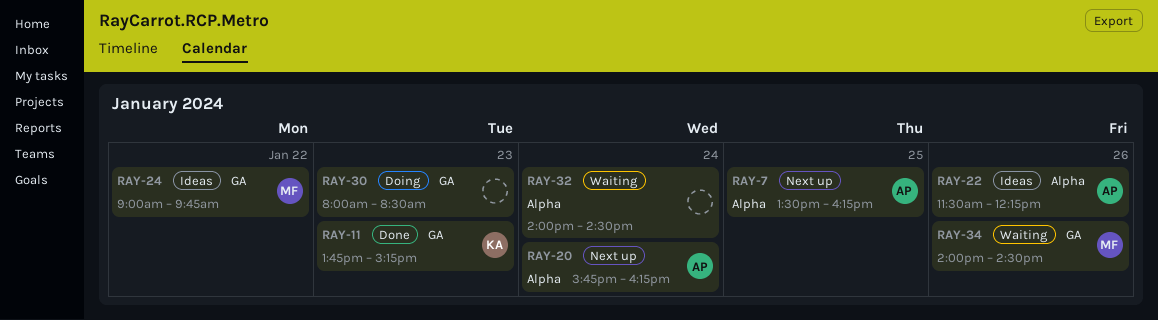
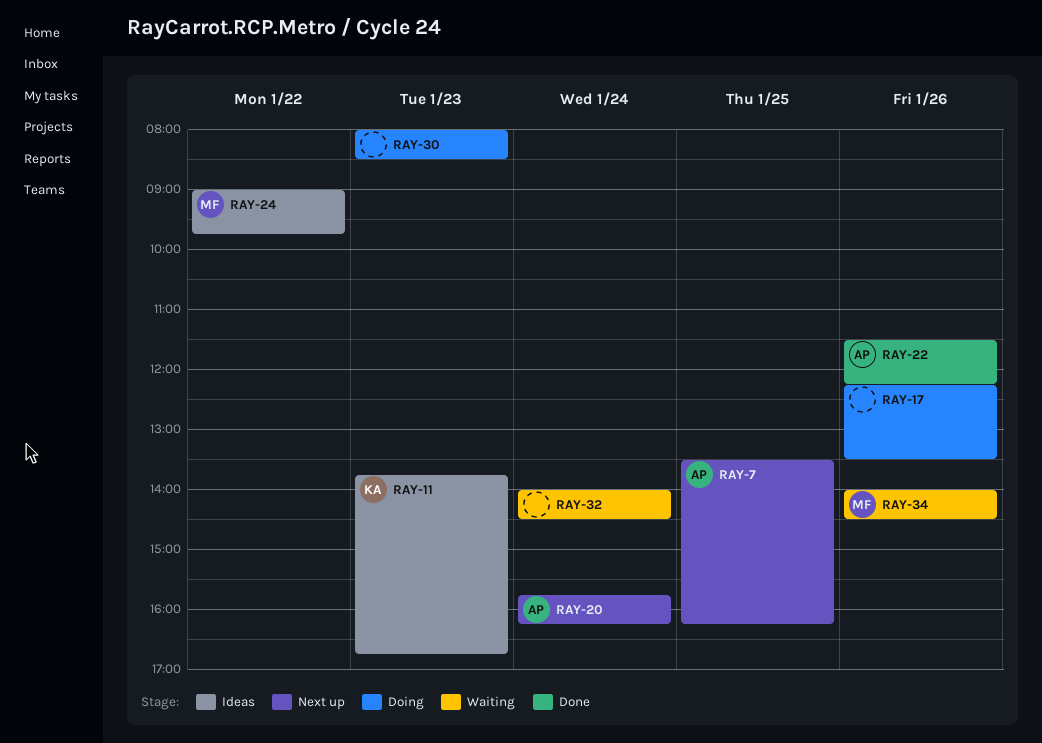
RAY-11, status: Done -> Ideas
RAY-11, ends: 15:15 -> 16:45
RAY-17: none -> present
RAY-22, status: Ideas -> Done

